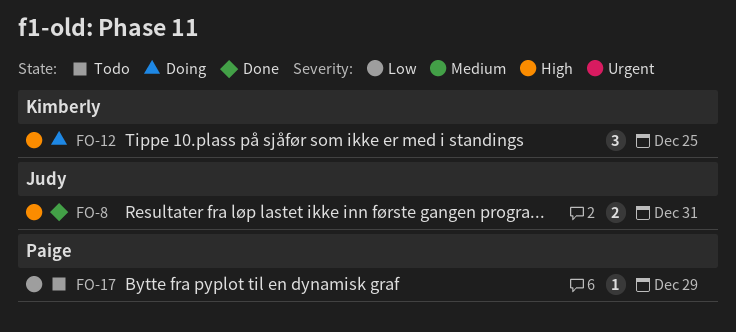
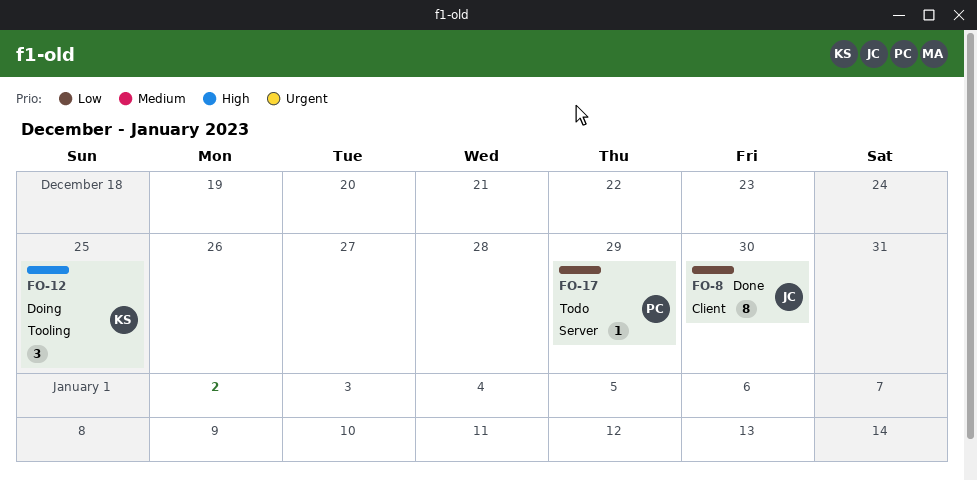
FO-8, priority: High -> Low
FO-8, estimate: 2 -> 8
FO-8, due: Dec 31 -> Dec 30

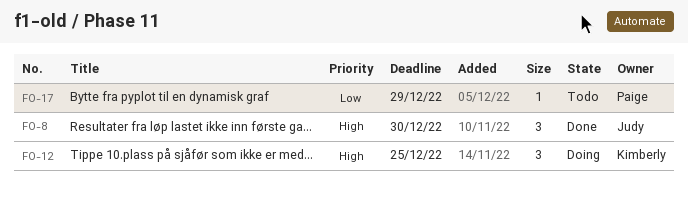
FO-8, priority: Low -> High
FO-8, estimate: 8 -> 3

